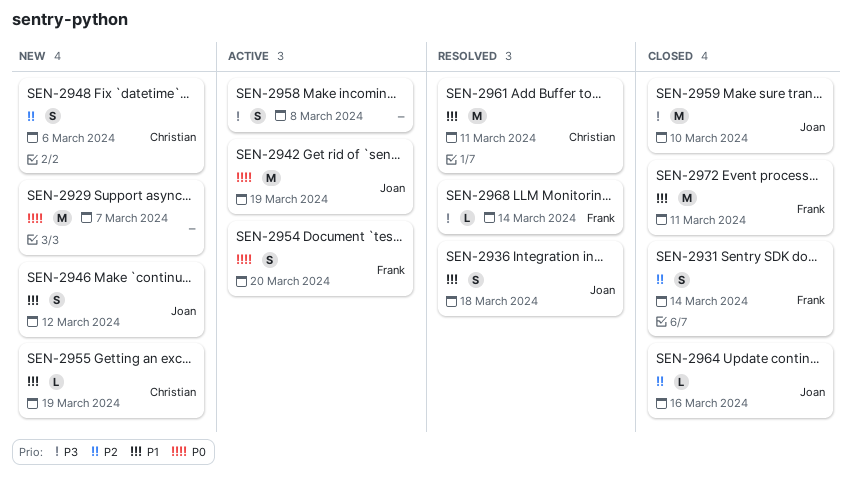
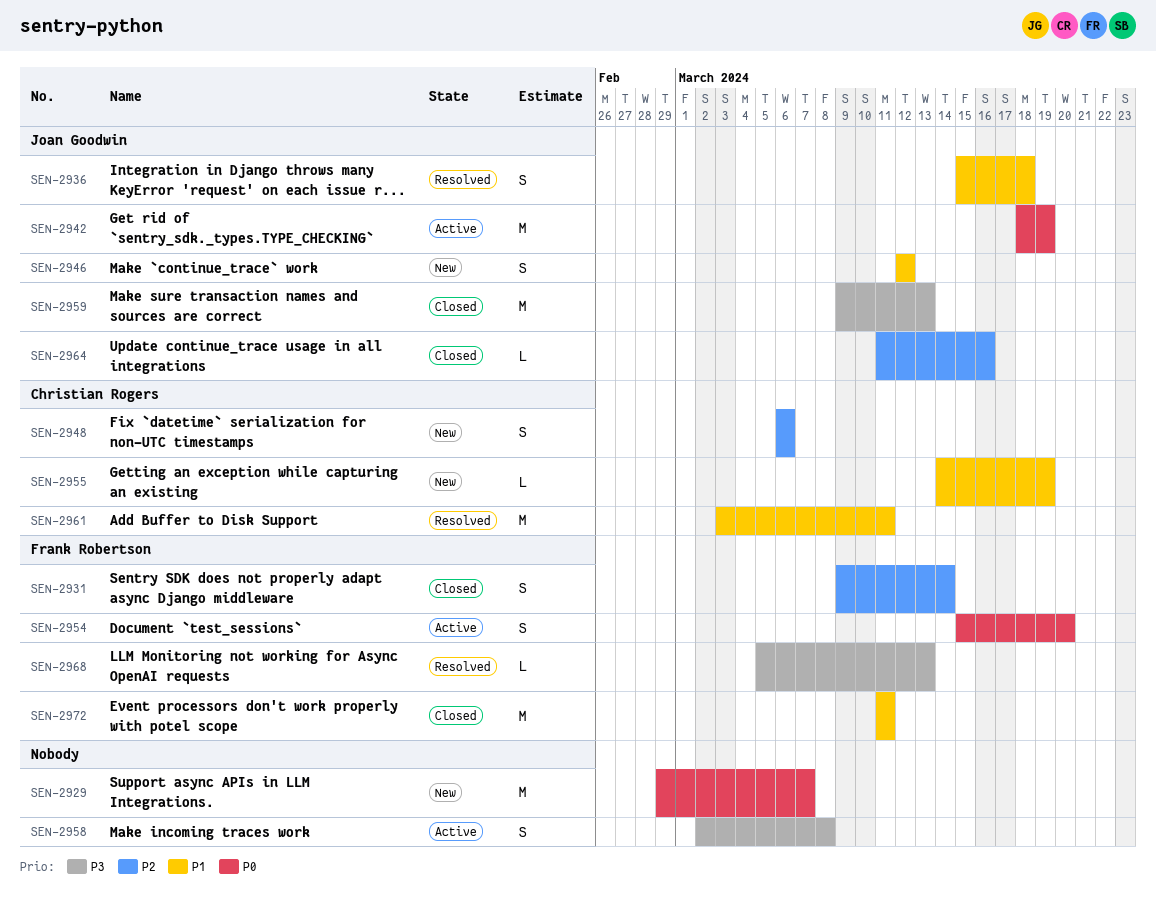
SEN-2959, due: Mar 10 -> Mar 13
SEN-2968, due: Mar 14 -> Mar 13

